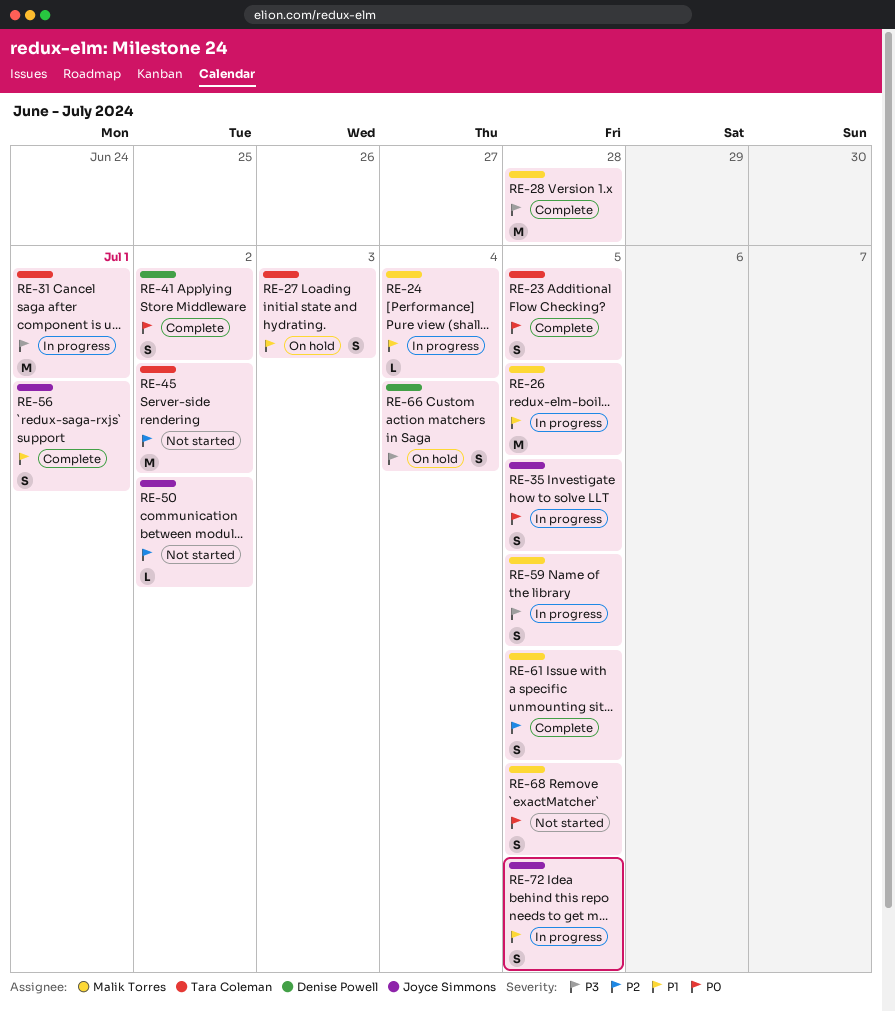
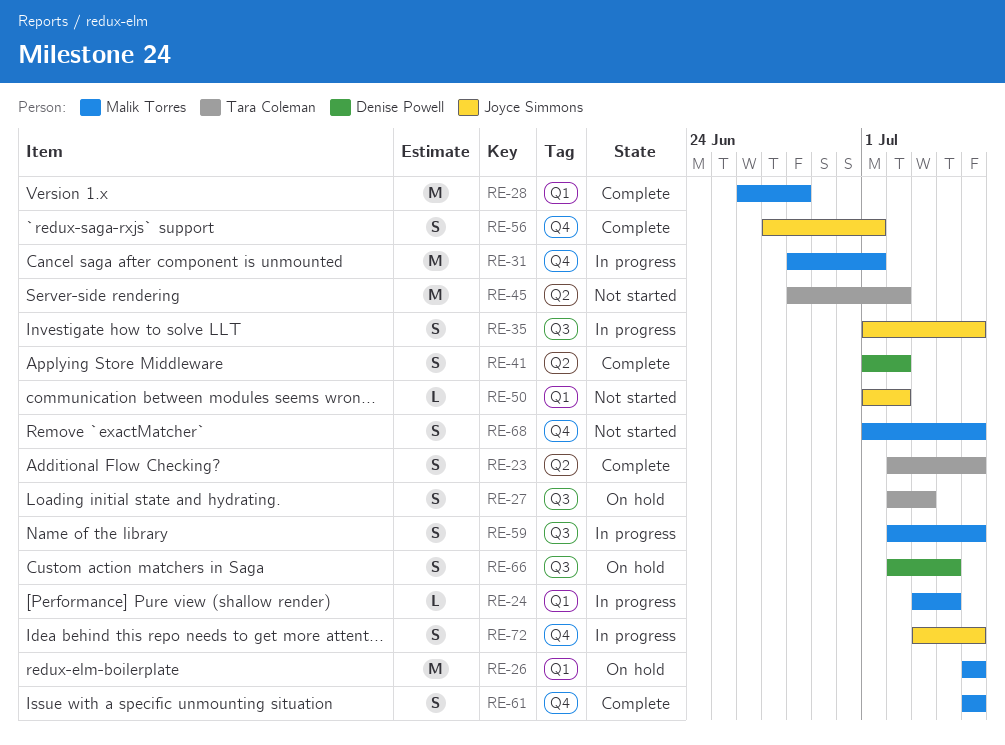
RE-26, status: In progress -> On hold
RE-31, owner: Tara Coleman -> Malik Torres

